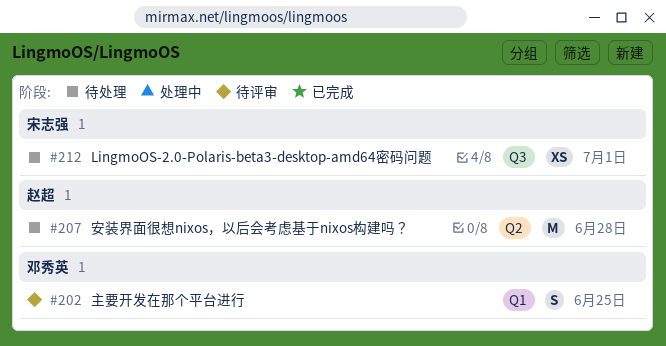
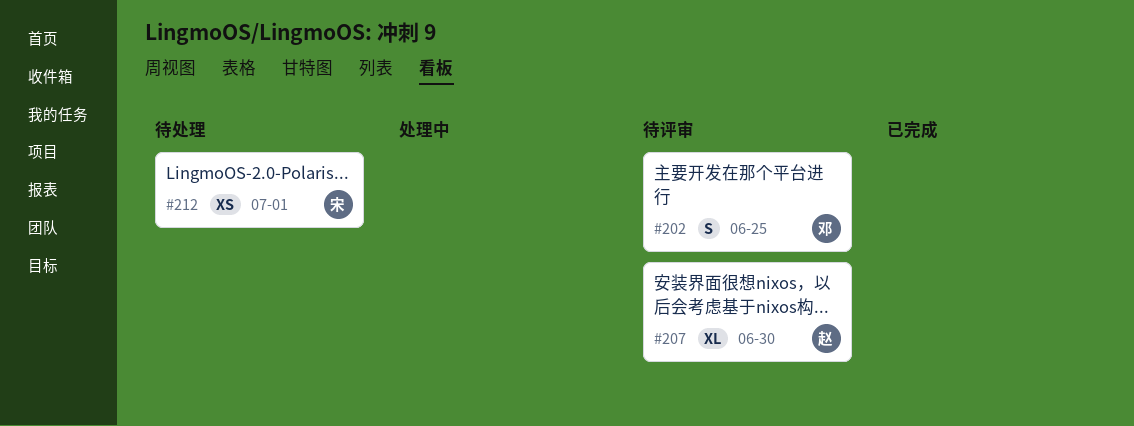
#207, status: 待处理 -> 待评审
#207, estimate: M -> XL
#207, due: Jun 28 -> Jun 30

